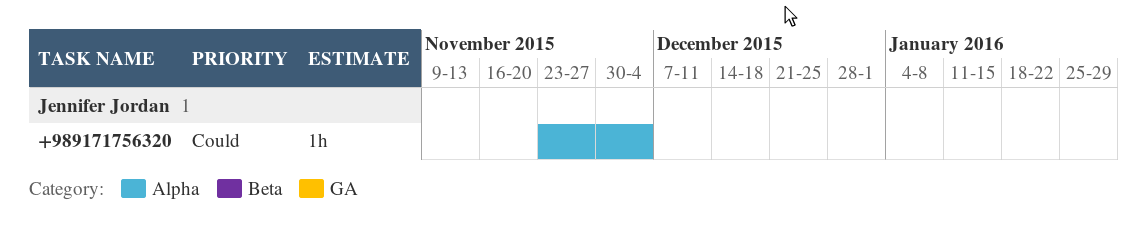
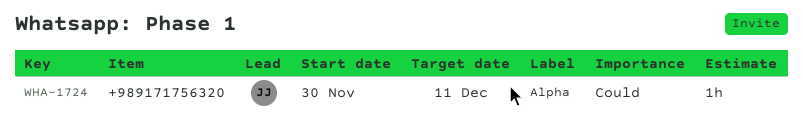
+989171756320, start: Nov 23 -> Nov 30
+989171756320, due: Dec 4 -> Dec 11

